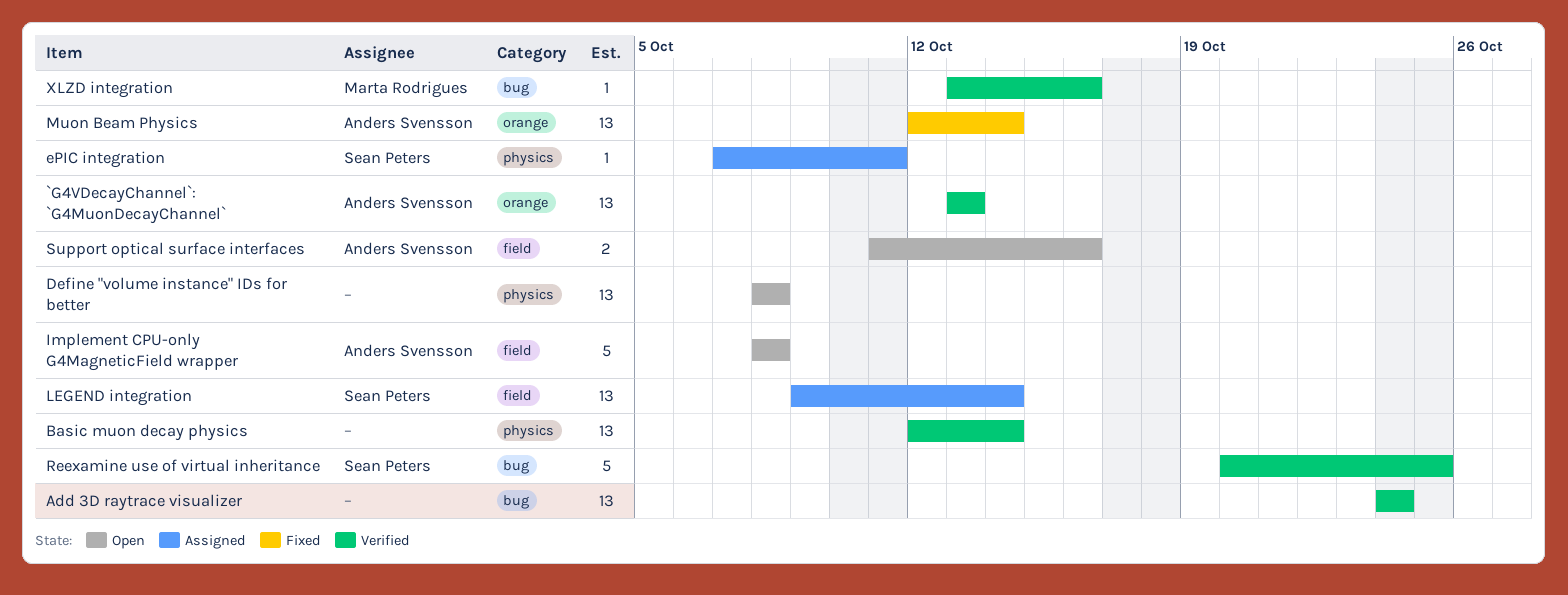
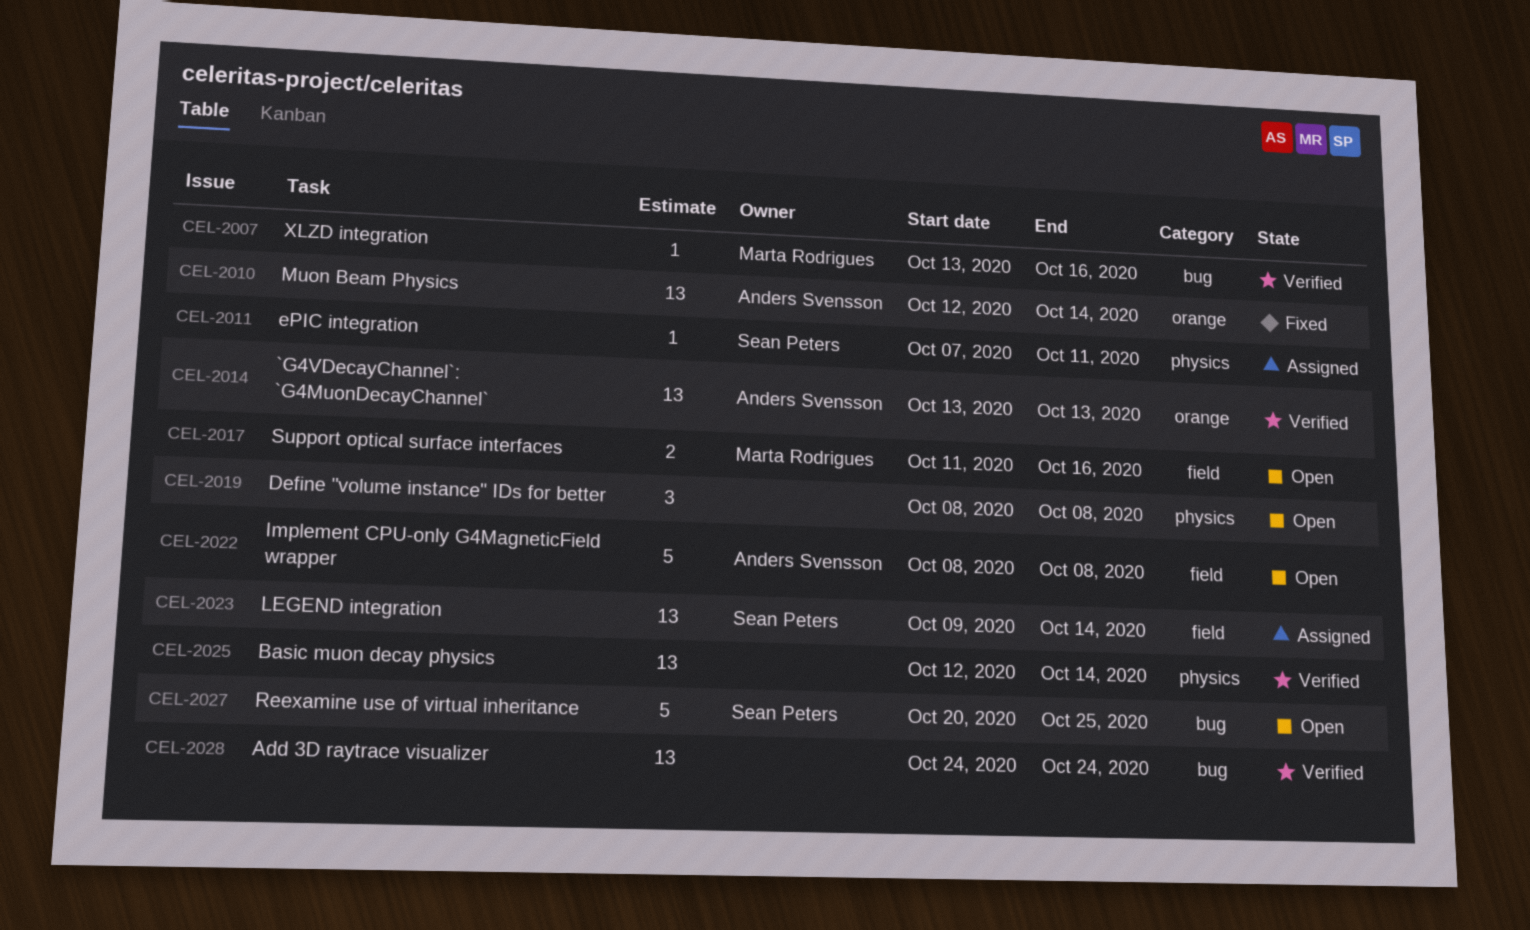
Define "volume instance" IDs for better, estimate: 13 -> 3
Reexamine use of virtual inheritance, status: Verified -> Open
Support optical surface interfaces, owner: Anders Svensson -> Marta Rodrigues

